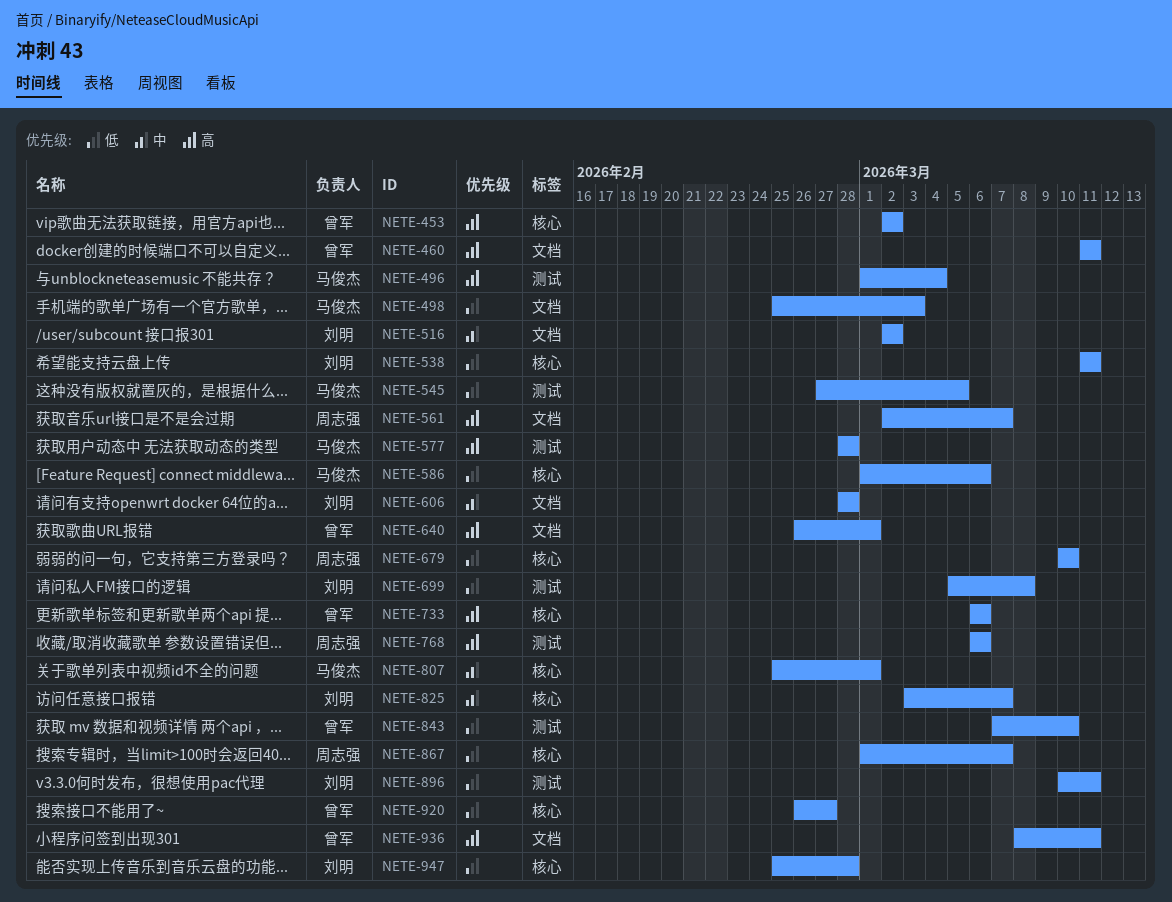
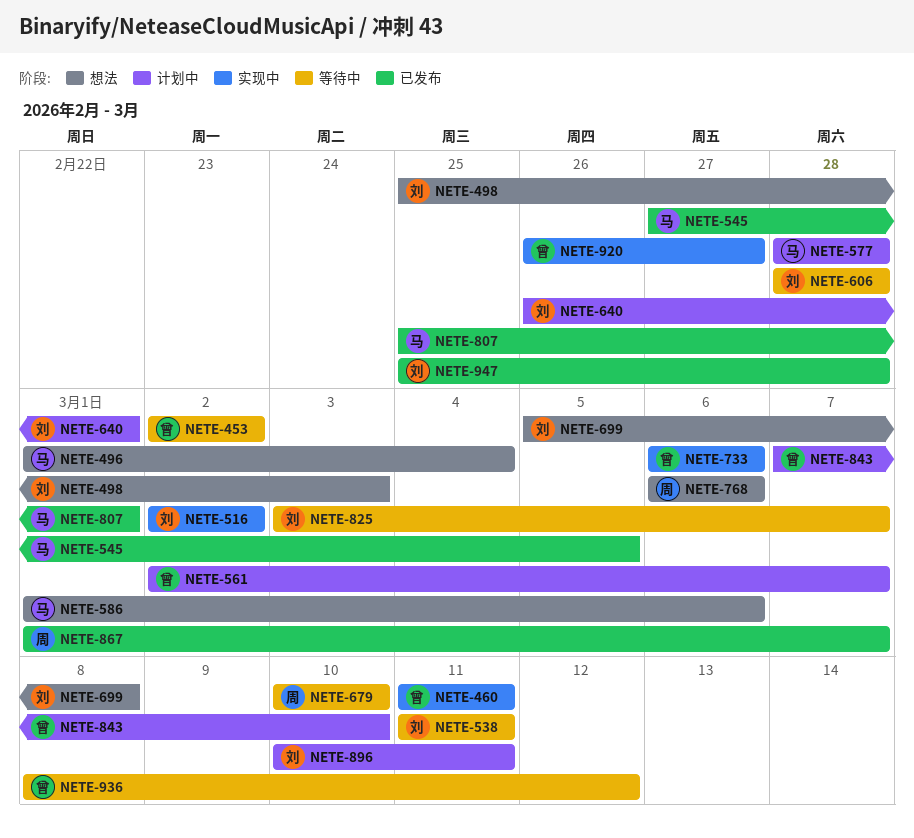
NETE-498, owner: 马俊杰 -> 刘明
NETE-561, owner: 周志强 -> 曾军
NETE-640, owner: 曾军 -> 刘明
NETE-936, due: Mar 11 -> Mar 12

